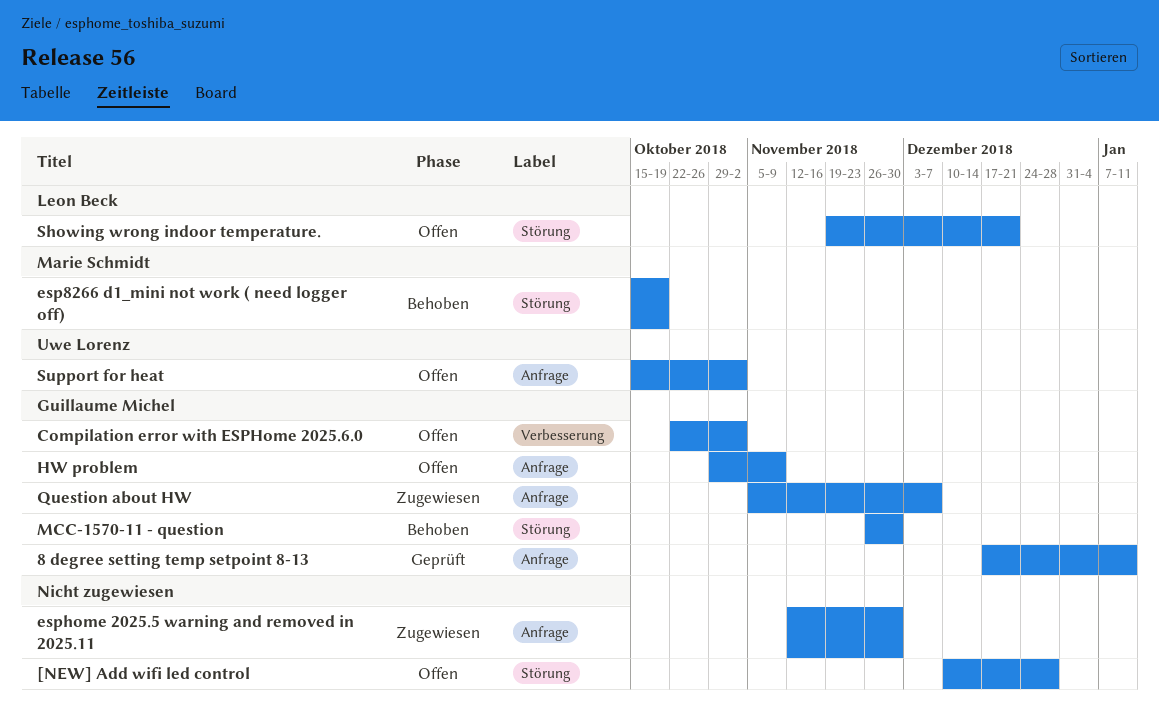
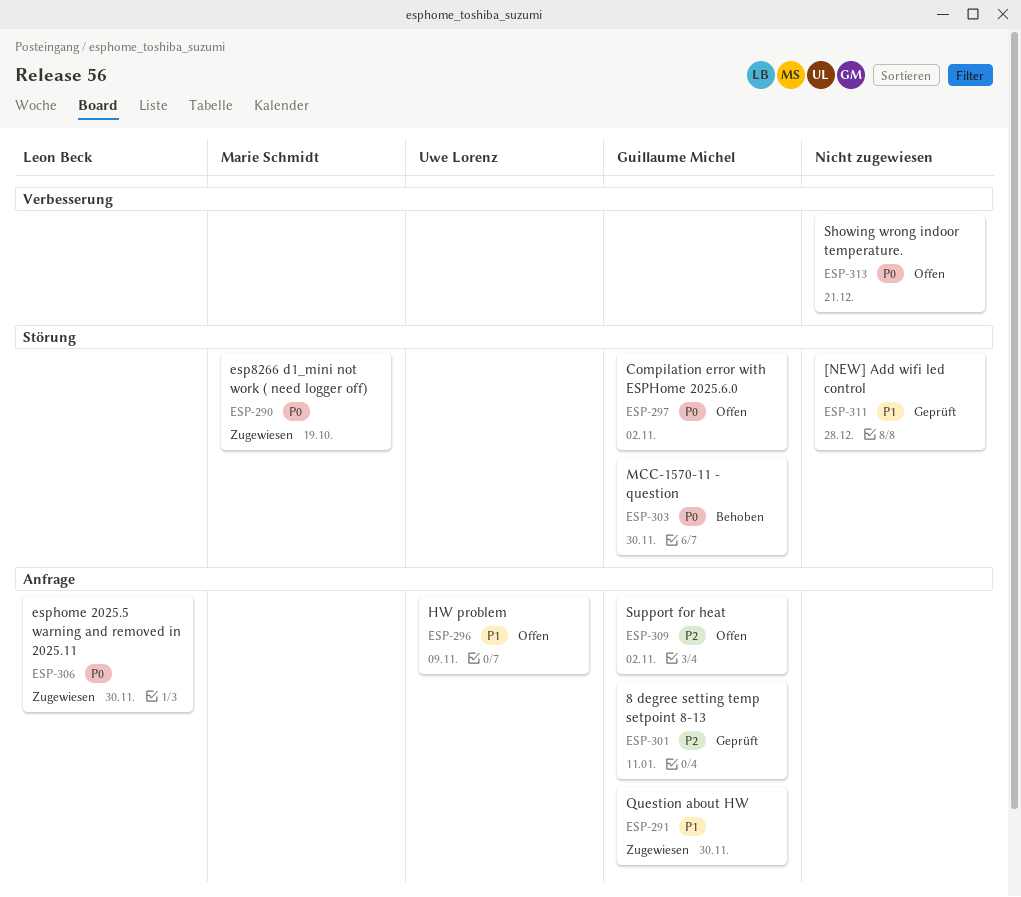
[NEW] Add wifi led control, status: Offen -> Geprüft
Compilation error with ESPHome 2025.6.0, label: Verbesserung -> Störung
esp8266 d1_mini not work ( need logger off), status: Behoben -> Zugewiesen
esphome 2025.5 warning and removed in 2025.11, owner: none -> Leon Beck
HW problem, owner: Guillaume Michel -> Uwe Lorenz
Question about HW, due: Dec 7 -> Nov 30
Showing wrong indoor temperature., owner: Leon Beck -> none
Showing wrong indoor temperature., label: Störung -> Verbesserung
Support for heat, owner: Uwe Lorenz -> Guillaume Michel

